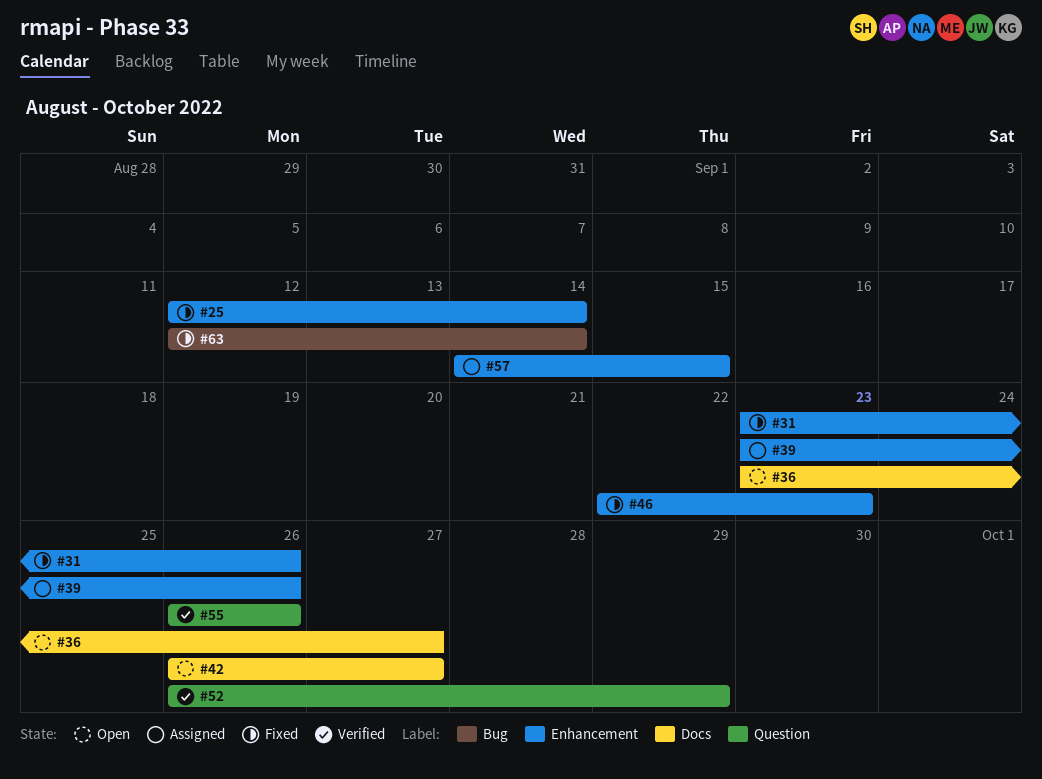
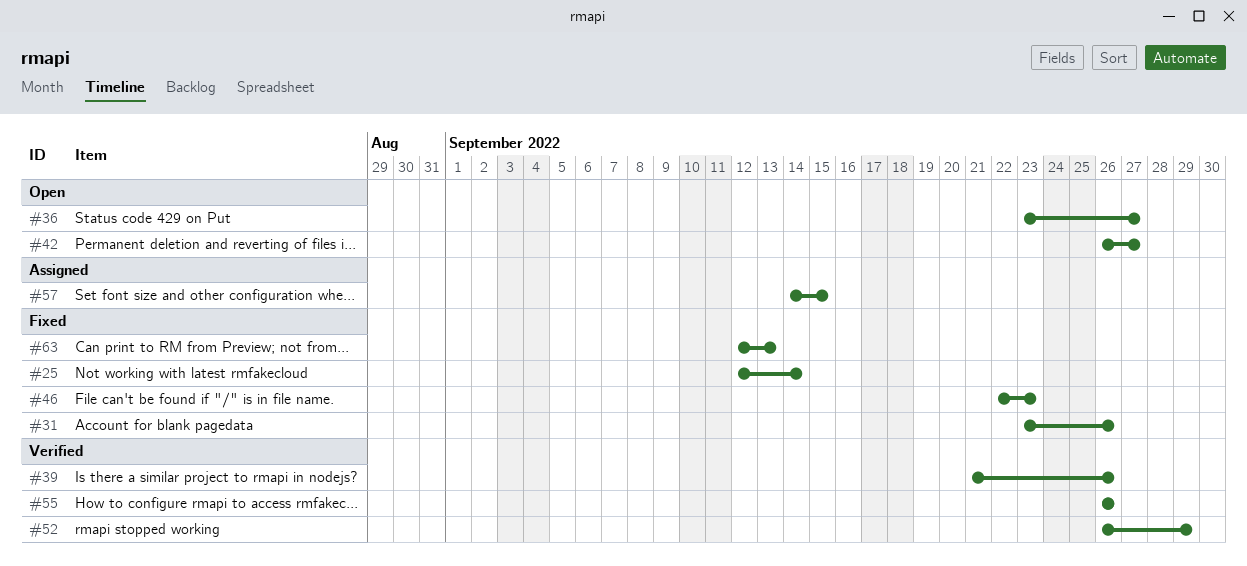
#39, status: Assigned -> Verified
#39, start: Sep 23 -> Sep 21
#63, due: Sep 14 -> Sep 13

